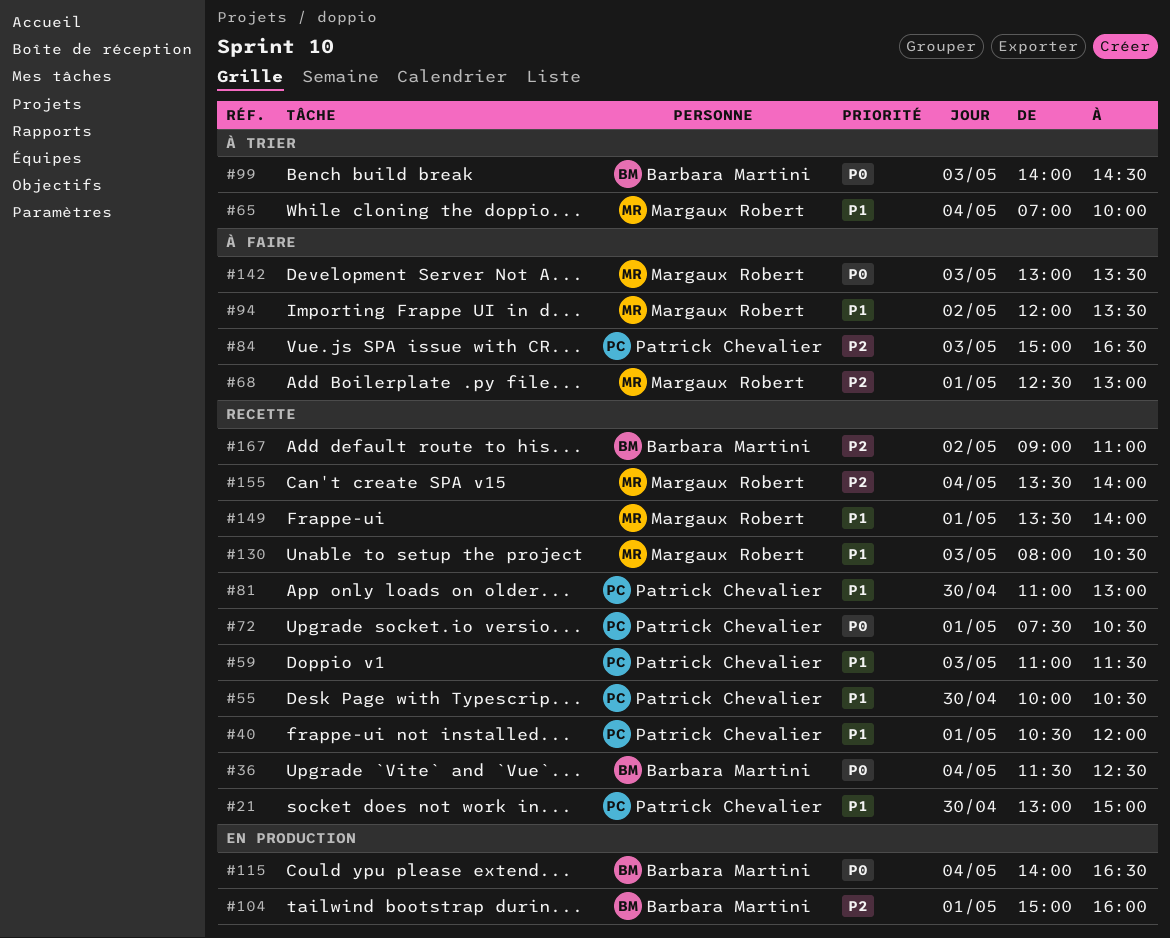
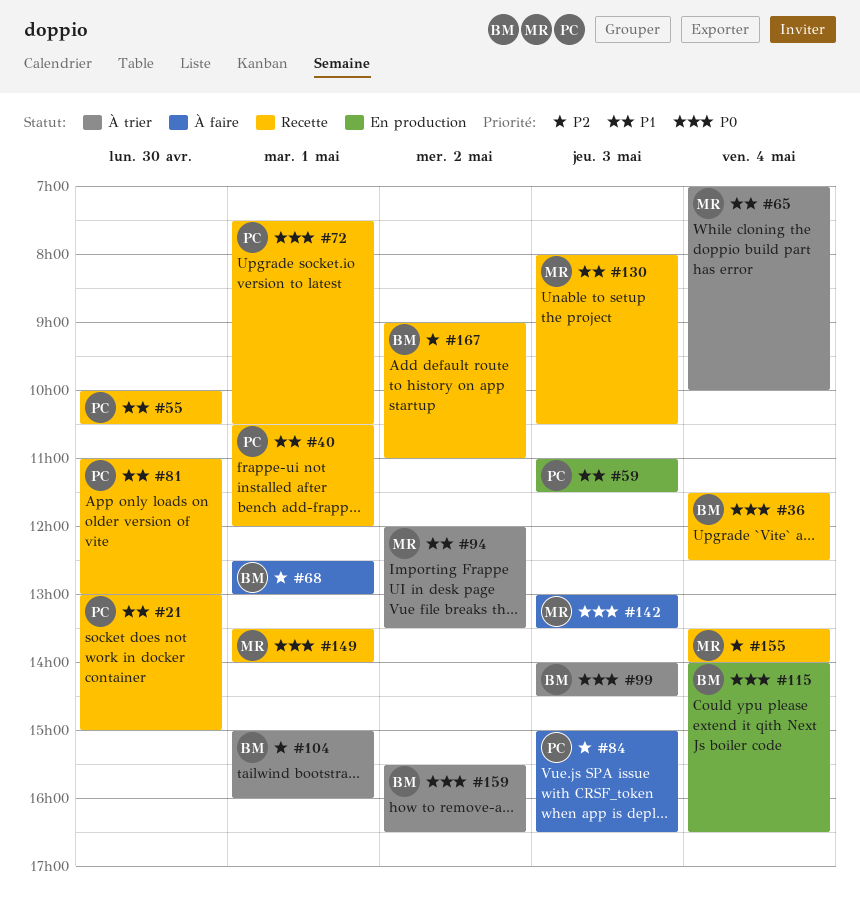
#59, status: Recette -> En production
#68, owner: Margaux Robert -> Barbara Martini
#94, status: À faire -> À trier
#104, status: En production -> À trier
#149, priority: P1 -> P0
#159: none -> present

